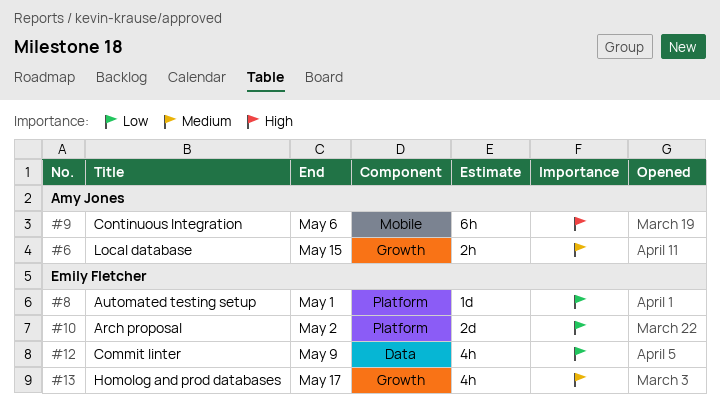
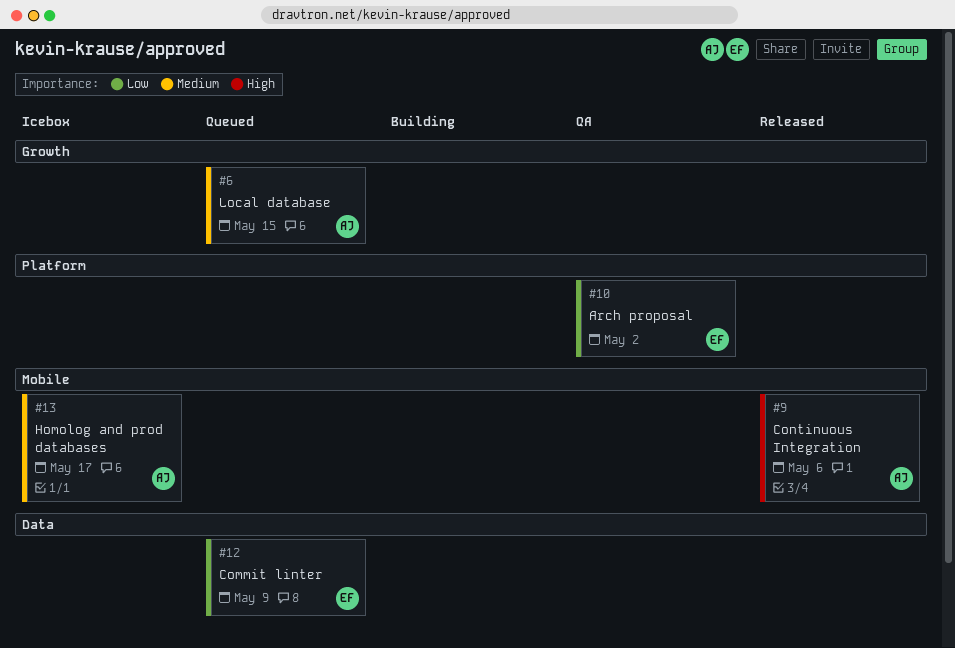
#8: present -> none
#13, owner: Emily Fletcher -> Amy Jones
#13, label: Growth -> Mobile

